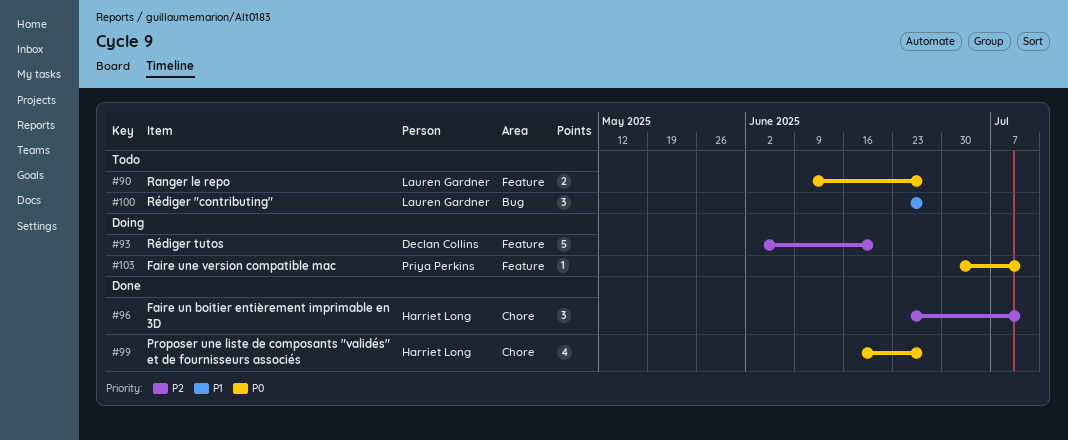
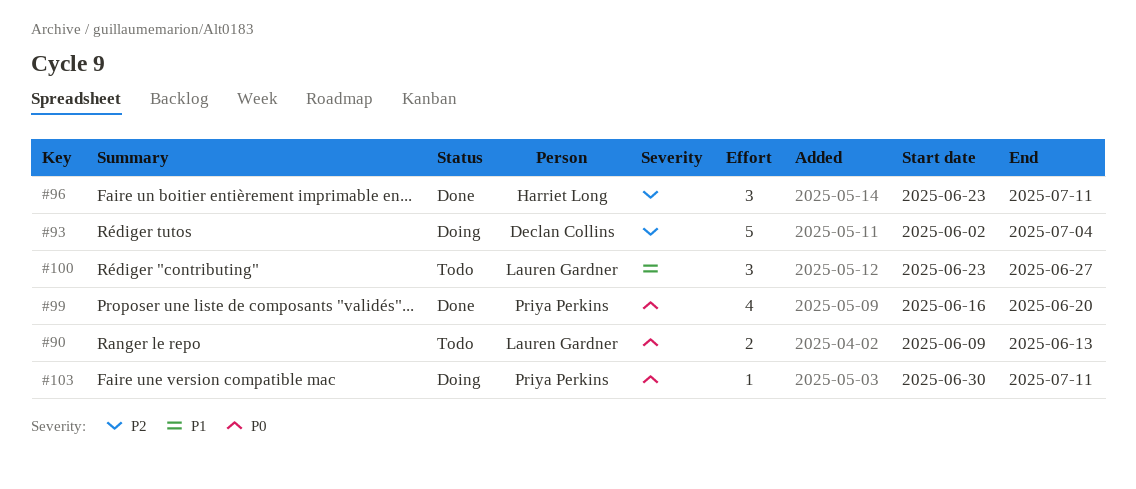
#90, due: Jun 27 -> Jun 13
#93, due: Jun 20 -> Jul 4
#99, owner: Harriet Long -> Priya Perkins
#99, due: Jun 27 -> Jun 20

